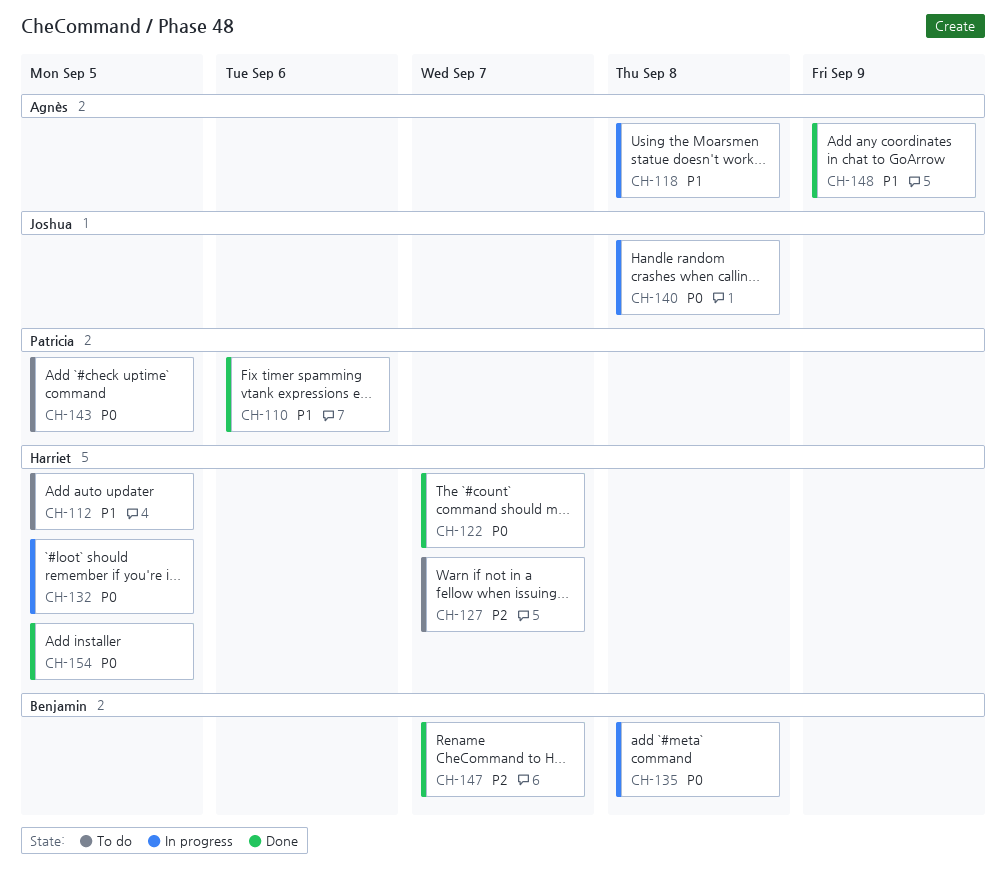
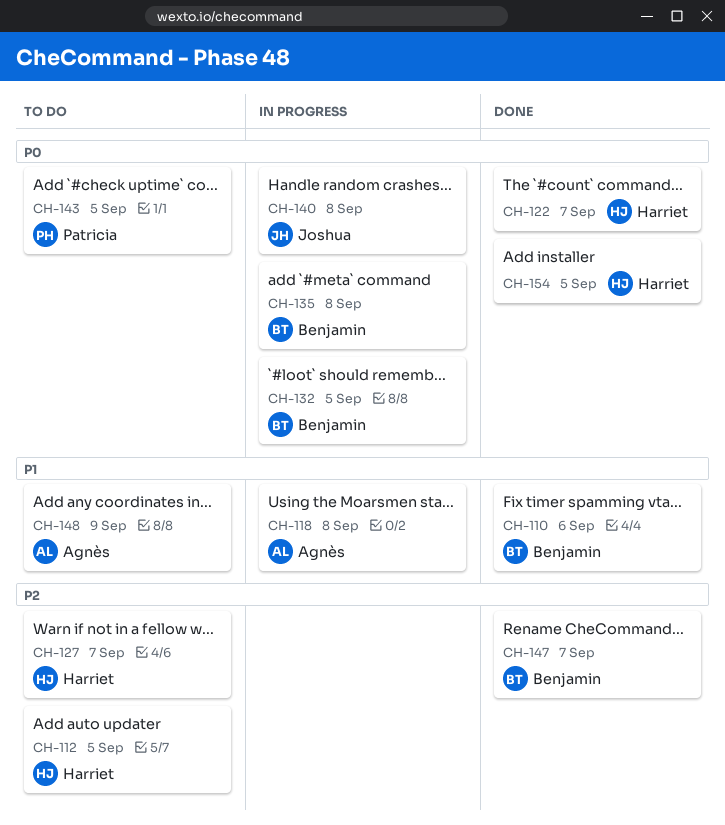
CH-110, owner: Patricia -> Benjamin
CH-112, priority: P1 -> P2
CH-132, owner: Harriet -> Benjamin
CH-148, status: Done -> To do

